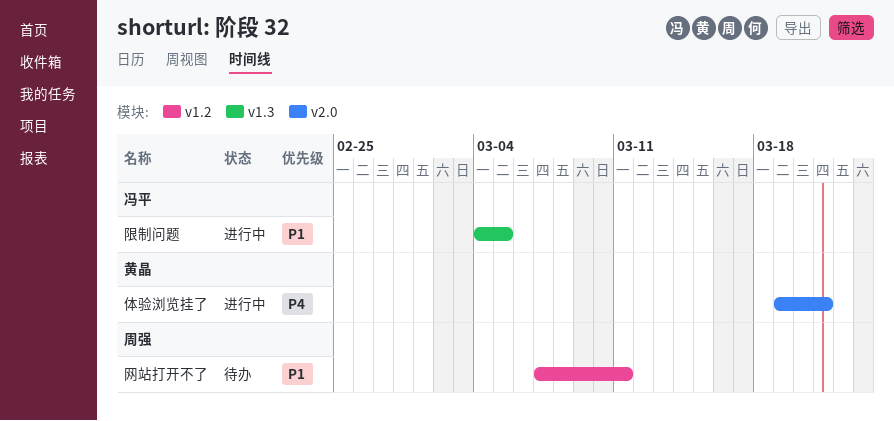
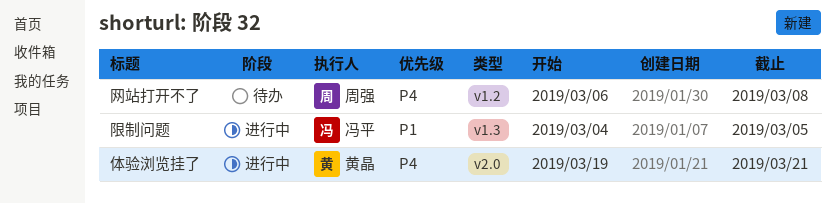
网站打开不了, priority: P1 -> P4
网站打开不了, start: Mar 7 -> Mar 6
网站打开不了, due: Mar 11 -> Mar 8

